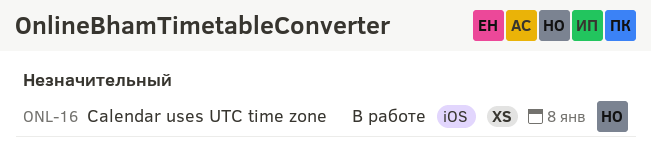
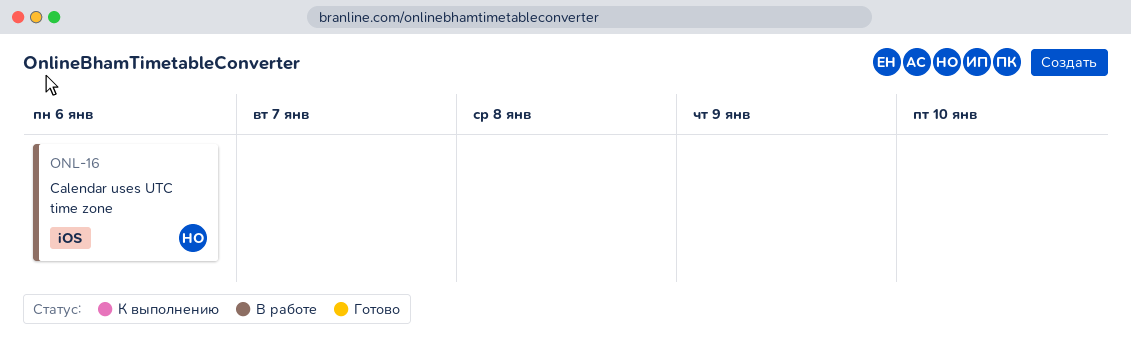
ONL-16, due: Jan 8 -> Jan 6

